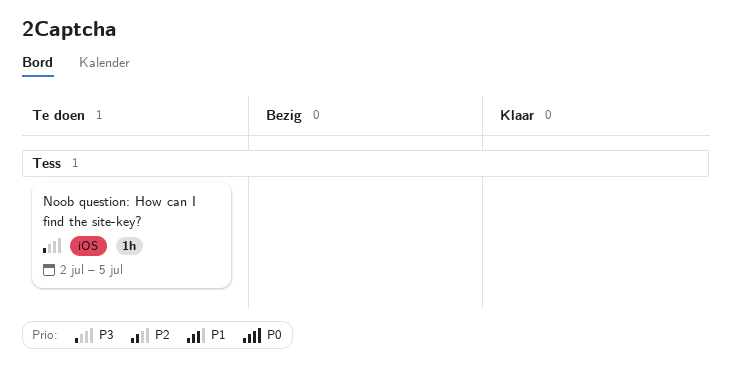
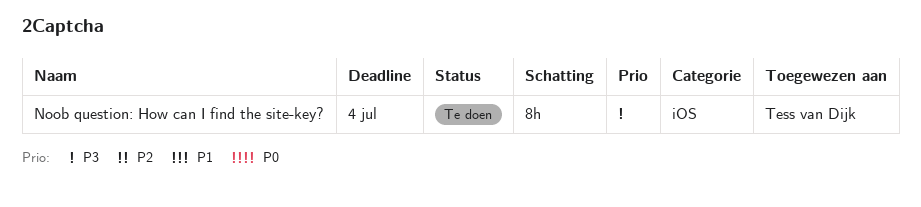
Noob question: How can I find the site-key?, estimate: 1h -> 8h
Noob question: How can I find the site-key?, due: Jul 5 -> Jul 4

